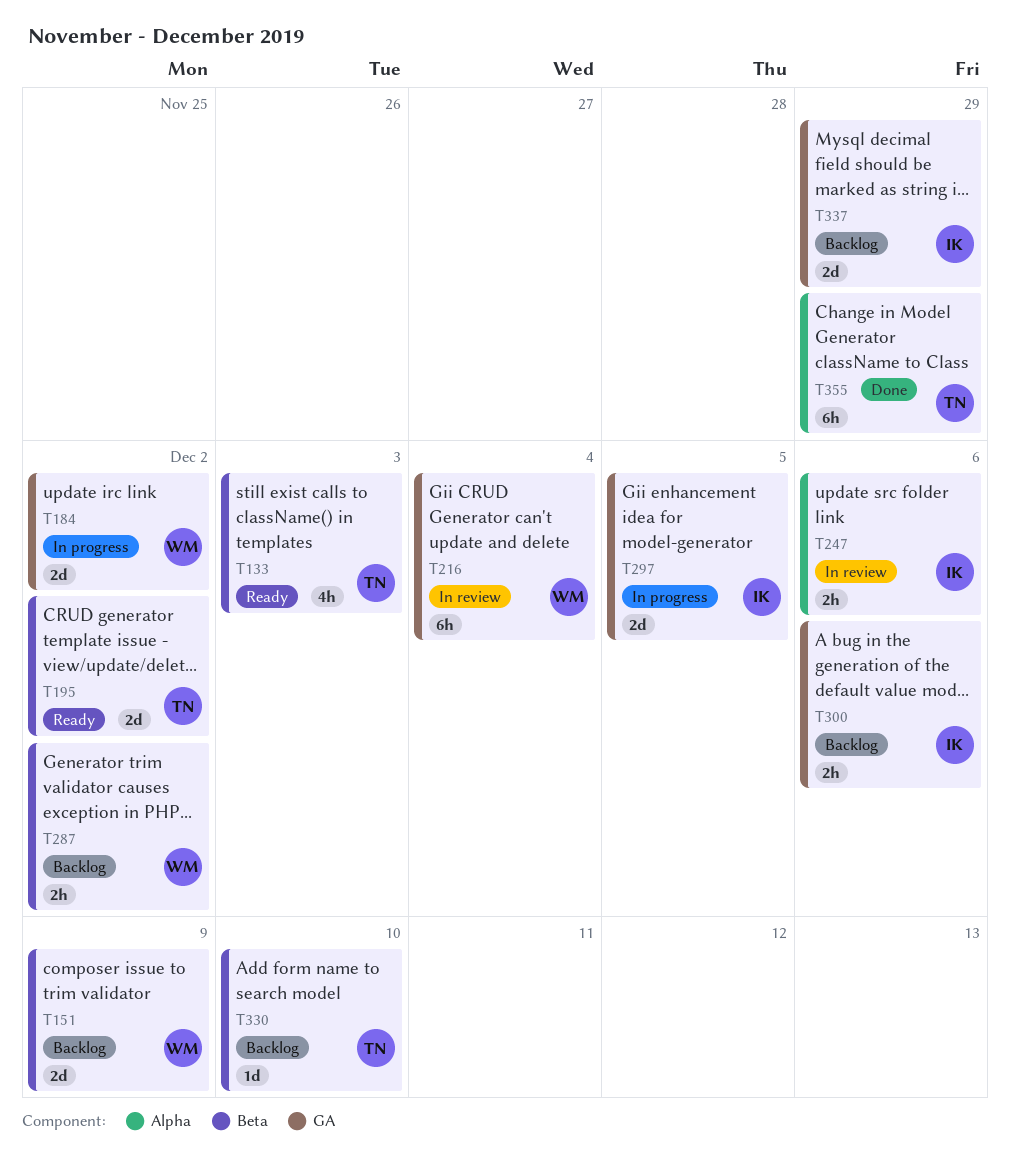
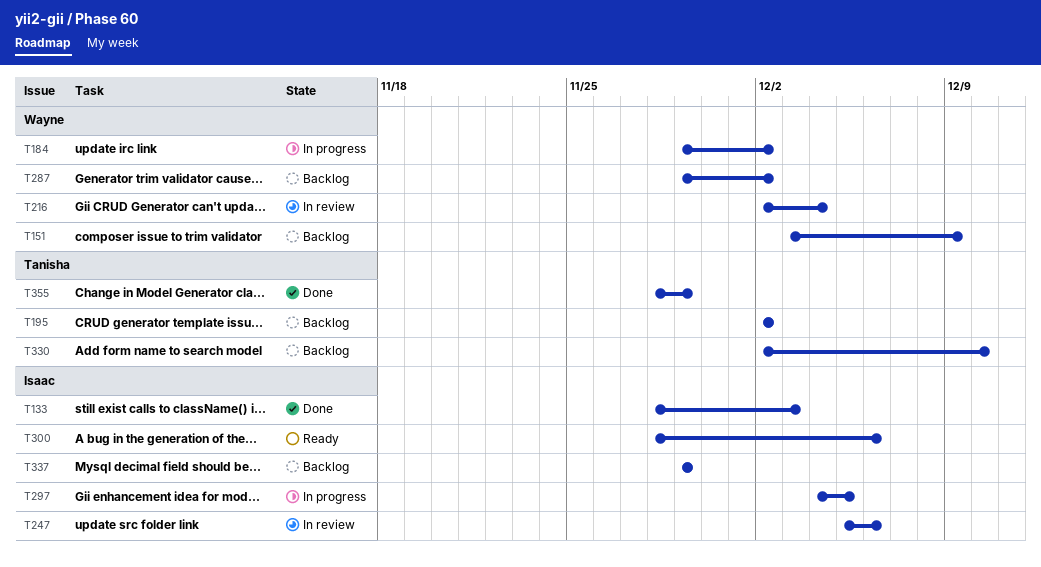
T133, status: Ready -> Done
T133, owner: Tanisha -> Isaac
T195, status: Ready -> Backlog
T300, status: Backlog -> Ready

